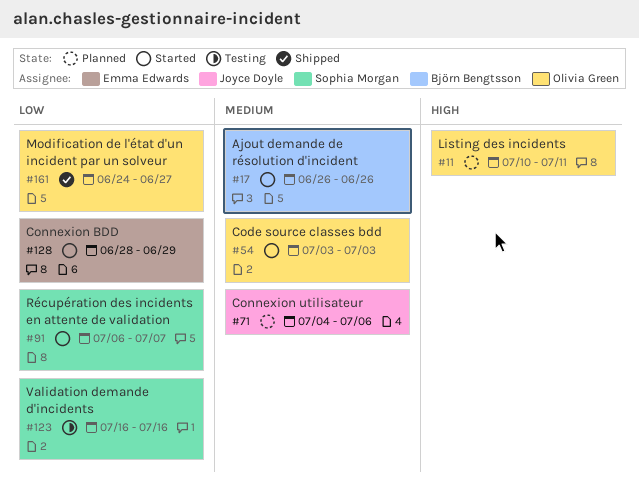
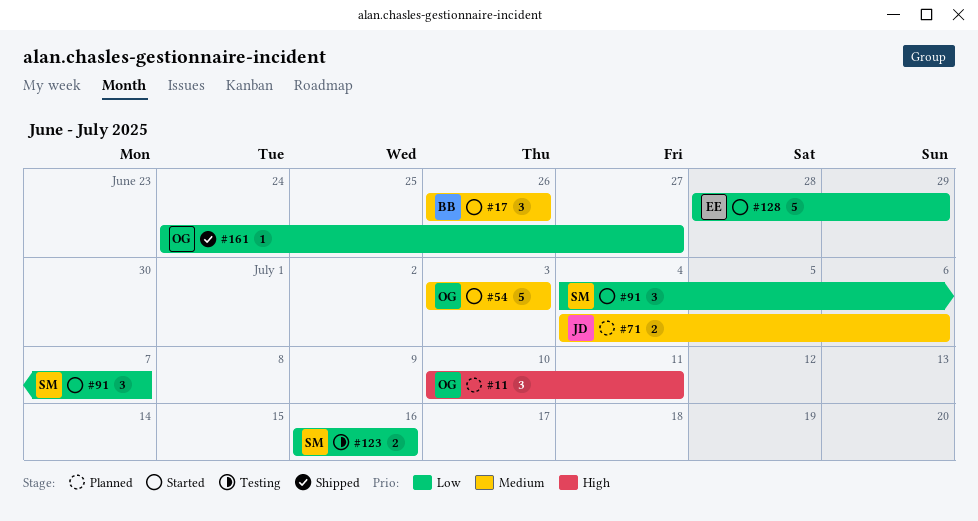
#91, start: Jul 6 -> Jul 4

